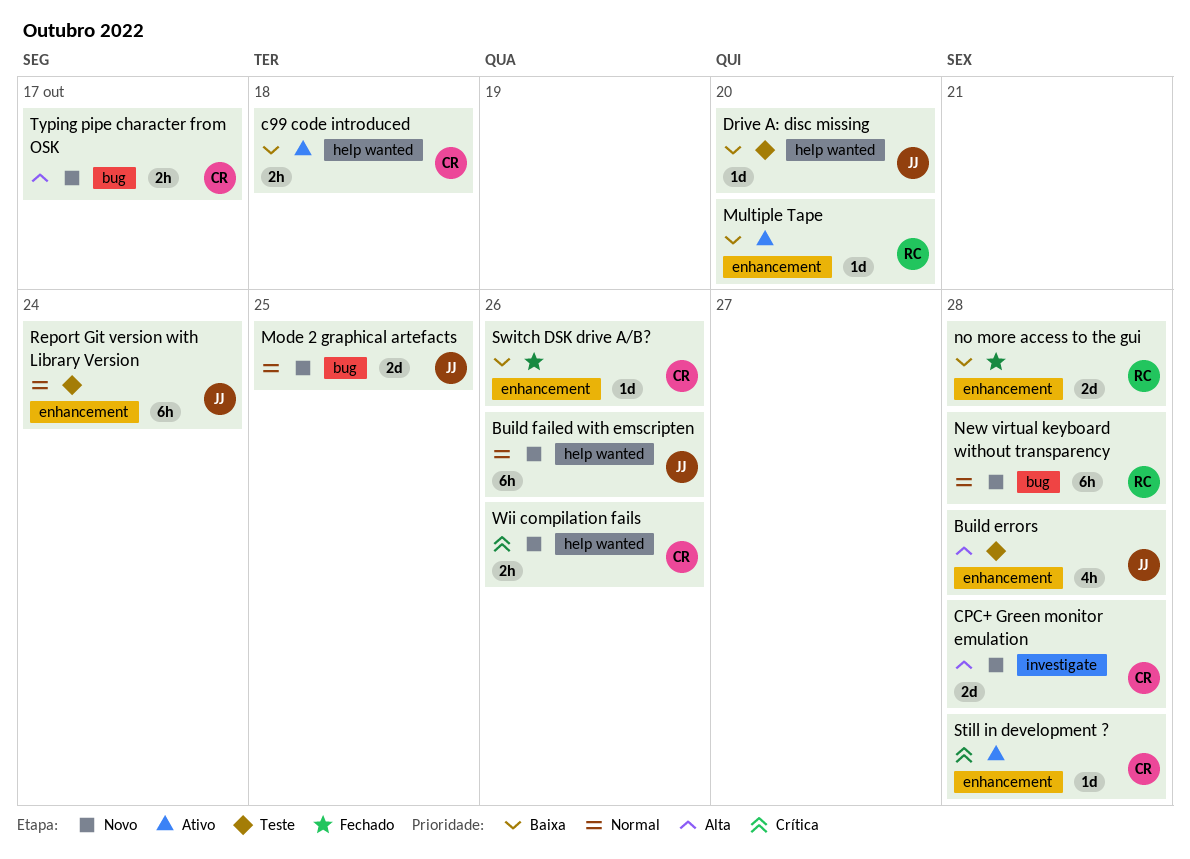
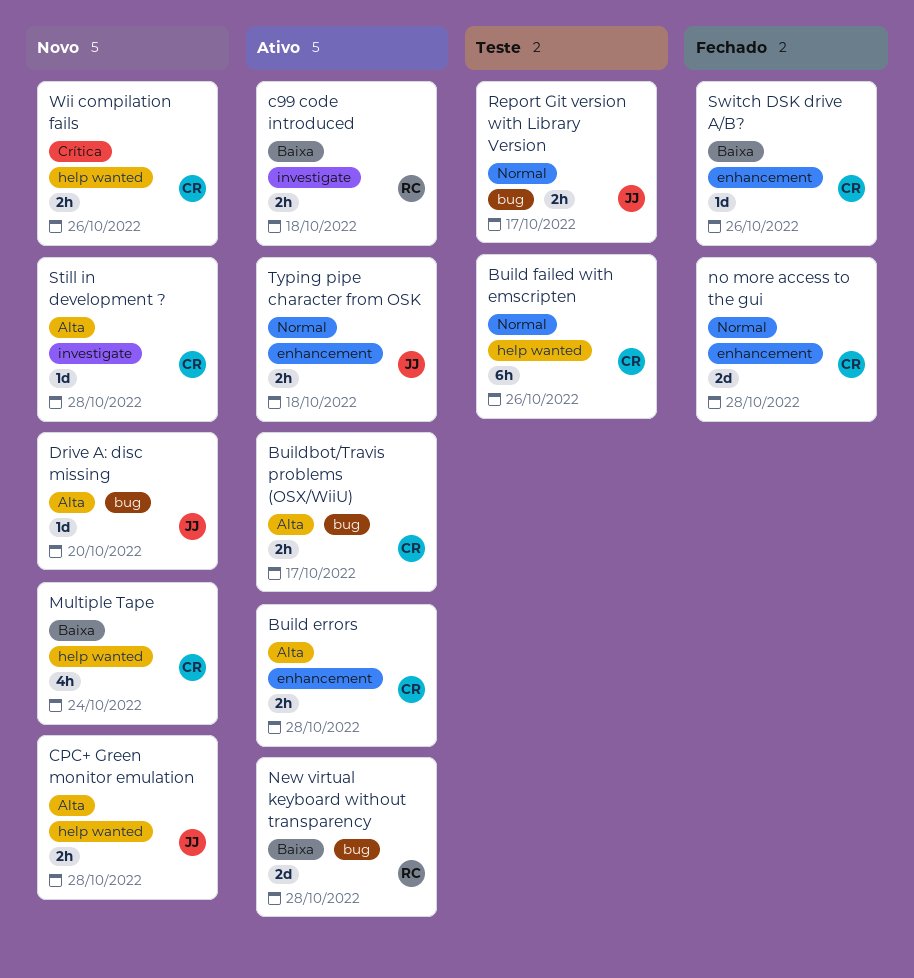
Build errors, status: Teste -> Ativo
Build errors, owner: JJ -> CR
Build errors, estimate: 4h -> 2h
Build failed with emscripten, status: Novo -> Teste
Build failed with emscripten, owner: JJ -> CR
Buildbot/Travis problems (OSX/WiiU): none -> present
c99 code introduced, owner: CR -> RC
c99 code introduced, label: help wanted -> investigate
CPC+ Green monitor emulation, owner: CR -> JJ
CPC+ Green monitor emulation, label: investigate -> help wanted
CPC+ Green monitor emulation, estimate: 2d -> 2h
Drive A: disc missing, status: Teste -> Novo
Drive A: disc missing, priority: Baixa -> Alta
Drive A: disc missing, label: help wanted -> bug
Mode 2 graphical artefacts: present -> none
Multiple Tape, status: Ativo -> Novo
Multiple Tape, owner: RC -> CR
Multiple Tape, label: enhancement -> help wanted
Multiple Tape, estimate: 1d -> 4h
Multiple Tape, due: Oct 20 -> Oct 24
New virtual keyboard without transparency, status: Novo -> Ativo
New virtual keyboard without transparency, priority: Normal -> Baixa
New virtual keyboard without transparency, estimate: 6h -> 2d
no more access to the gui, owner: RC -> CR
no more access to the gui, priority: Baixa -> Normal
Report Git version with Library Version, label: enhancement -> bug
Report Git version with Library Version, estimate: 6h -> 2h
Report Git version with Library Version, due: Oct 24 -> Oct 17
Still in development ?, status: Ativo -> Novo
Still in development ?, priority: Crítica -> Alta
Still in development ?, label: enhancement -> investigate
Typing pipe character from OSK, status: Novo -> Ativo
Typing pipe character from OSK, owner: CR -> JJ
Typing pipe character from OSK, priority: Alta -> Normal
Typing pipe character from OSK, label: bug -> enhancement
Typing pipe character from OSK, due: Oct 17 -> Oct 18

